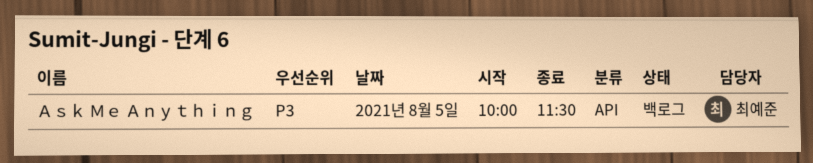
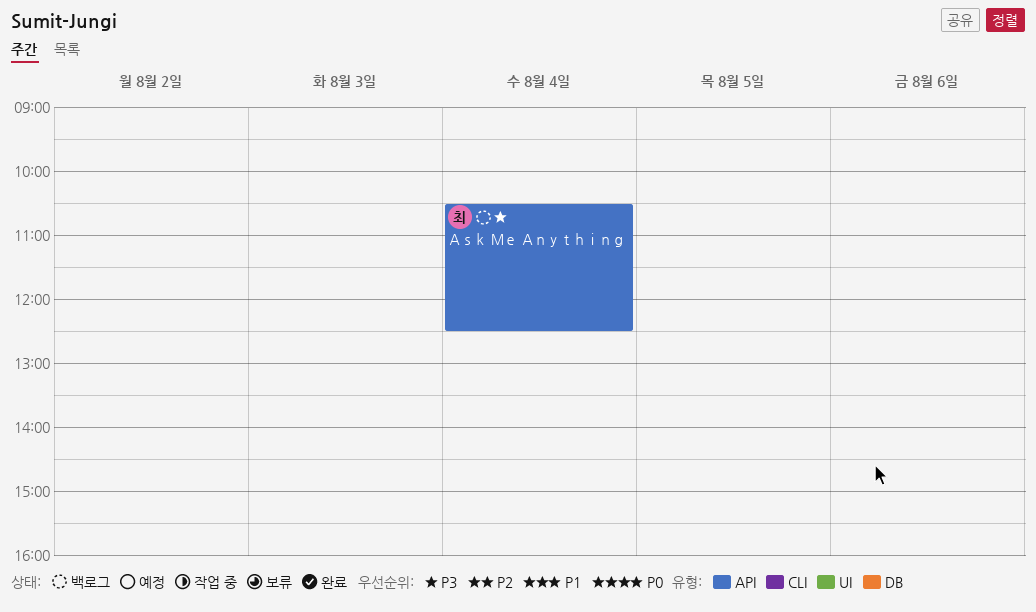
Ａｓｋ Ｍｅ Ａｎｙｔｈｉｎｇ, day: Aug 5 -> Aug 4
Ａｓｋ Ｍｅ Ａｎｙｔｈｉｎｇ, begins: 10:00 -> 10:30
Ａｓｋ Ｍｅ Ａｎｙｔｈｉｎｇ, ends: 11:30 -> 12:30

